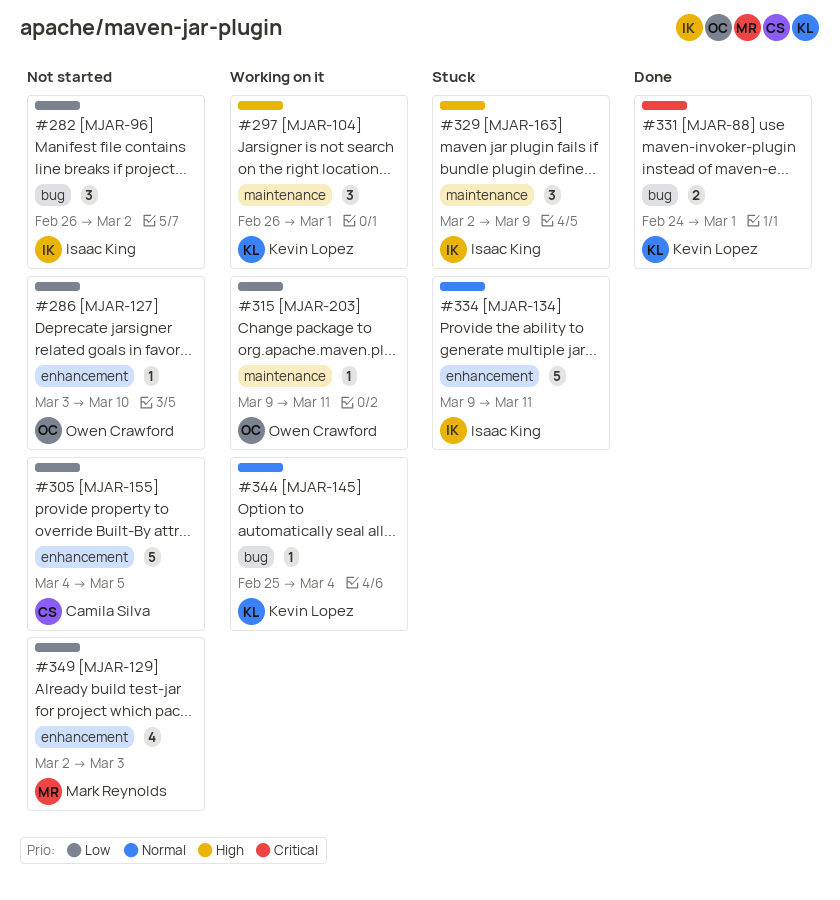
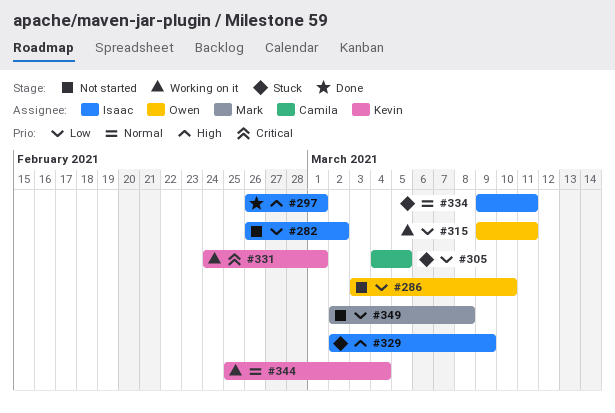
#297, status: Working on it -> Done
#297, owner: Kevin Lopez -> Isaac King
#305, status: Not started -> Stuck
#331, status: Done -> Working on it
#349, due: Mar 3 -> Mar 8

